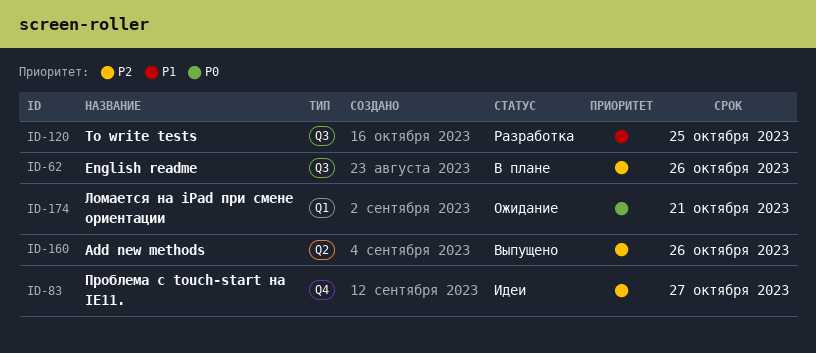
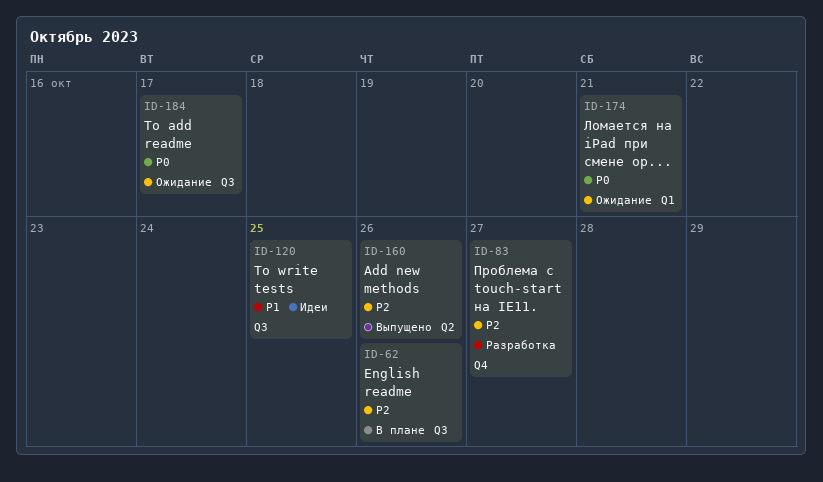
ID-83, status: Идеи -> Разработка
ID-120, status: Разработка -> Идеи
ID-184: none -> present

